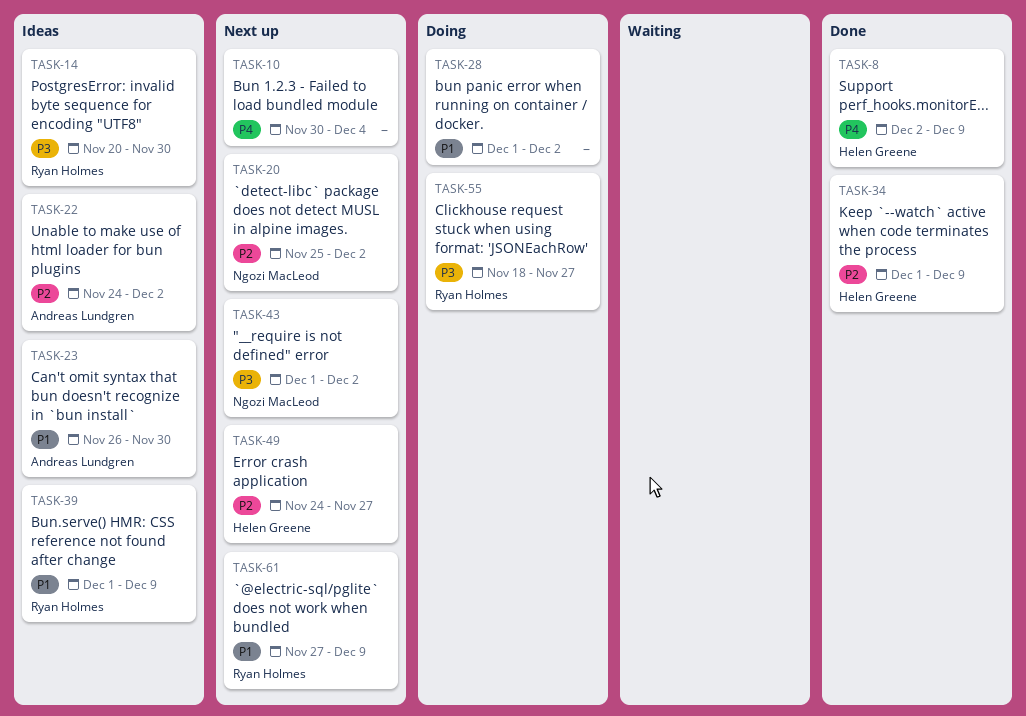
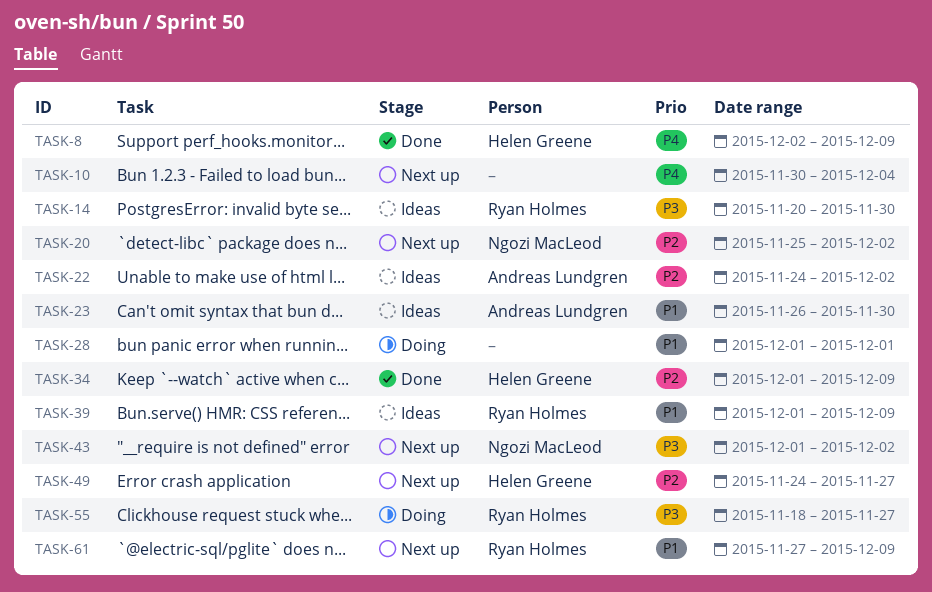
TASK-28, due: Dec 2 -> Dec 1

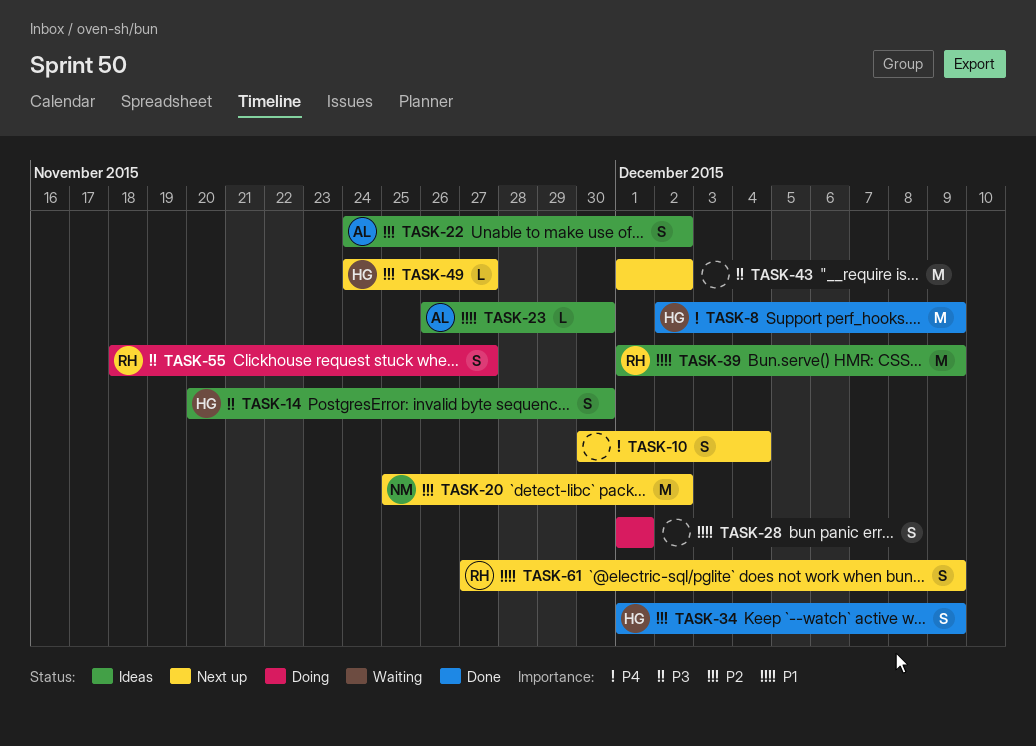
TASK-14, owner: Ryan Holmes -> Helen Greene
TASK-43, owner: Ngozi MacLeod -> none

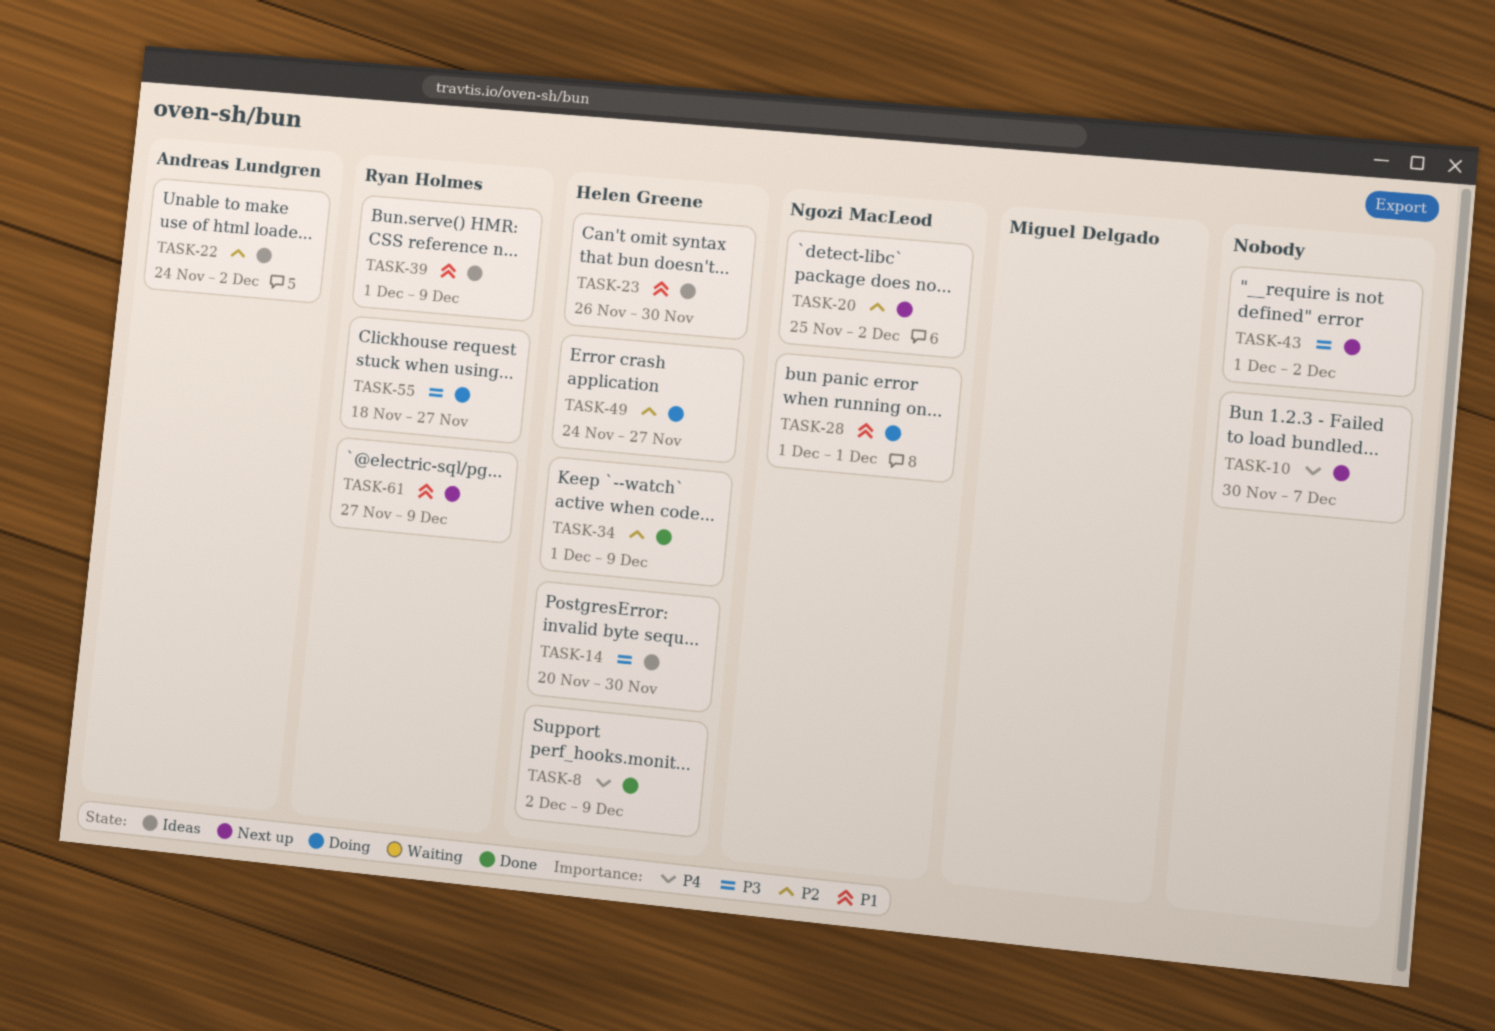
TASK-10, due: Dec 4 -> Dec 7
TASK-23, owner: Andreas Lundgren -> Helen Greene
TASK-28, owner: none -> Ngozi MacLeod
TASK-49, status: Next up -> Doing

